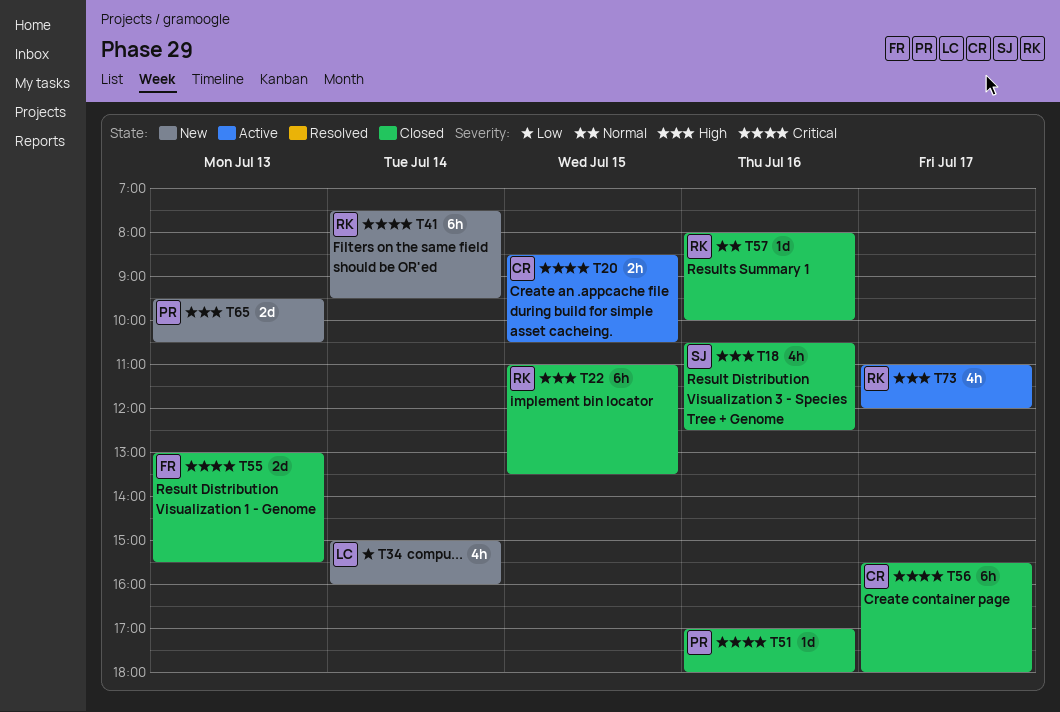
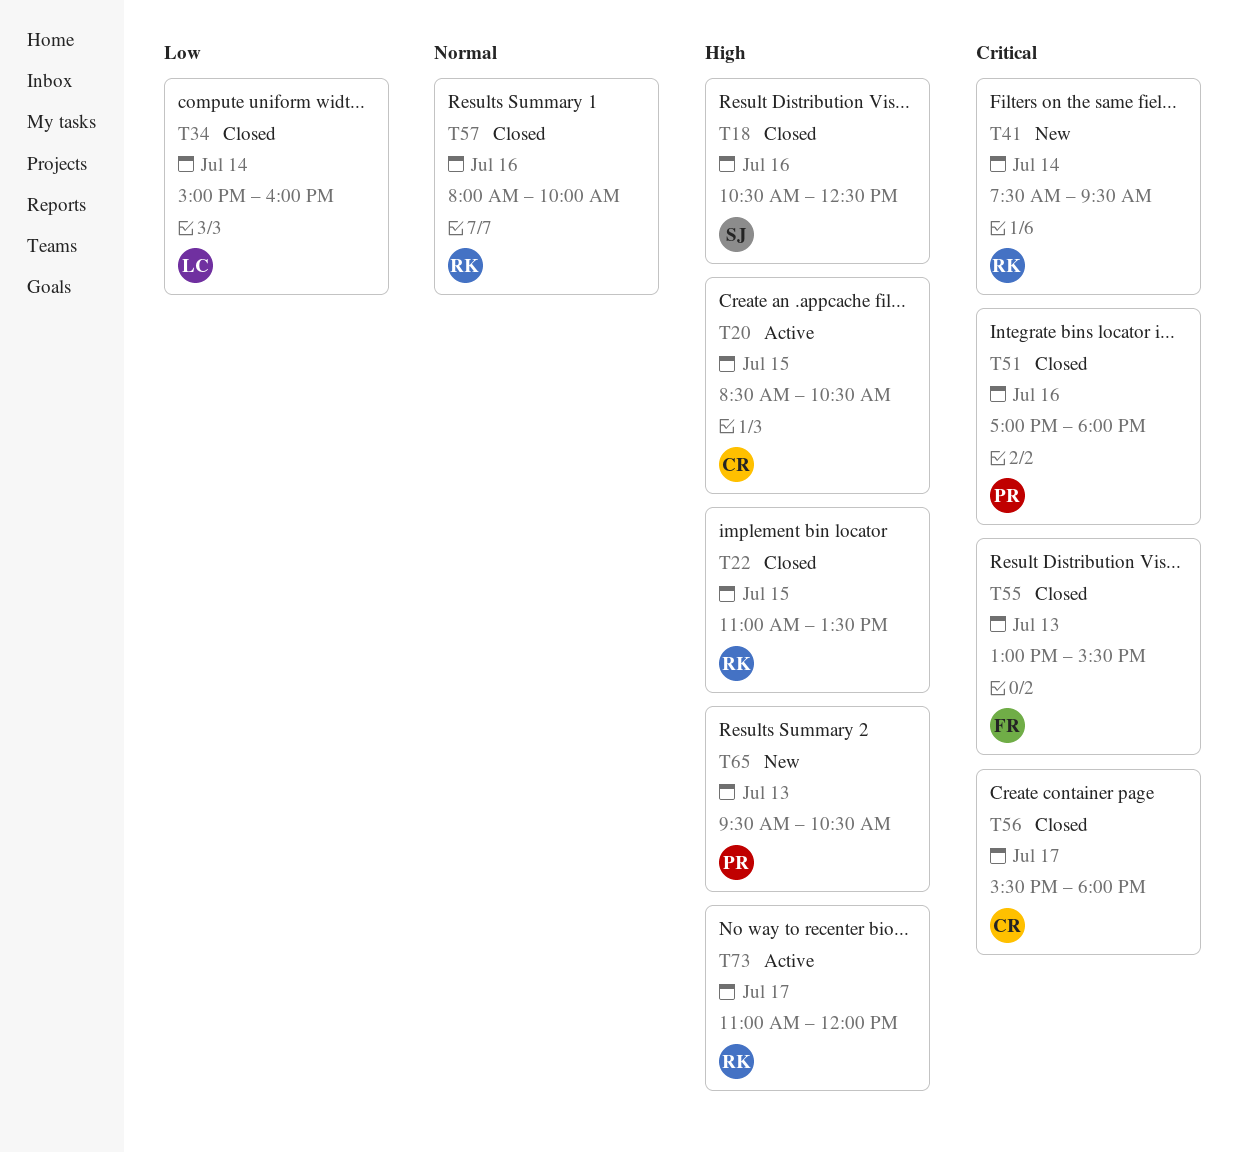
T20, priority: Critical -> High
T34, status: New -> Closed

